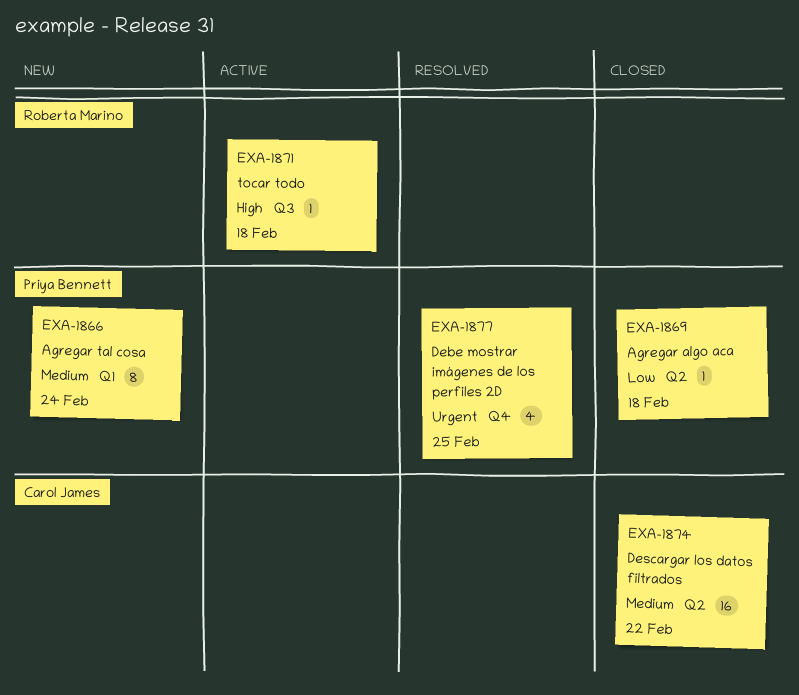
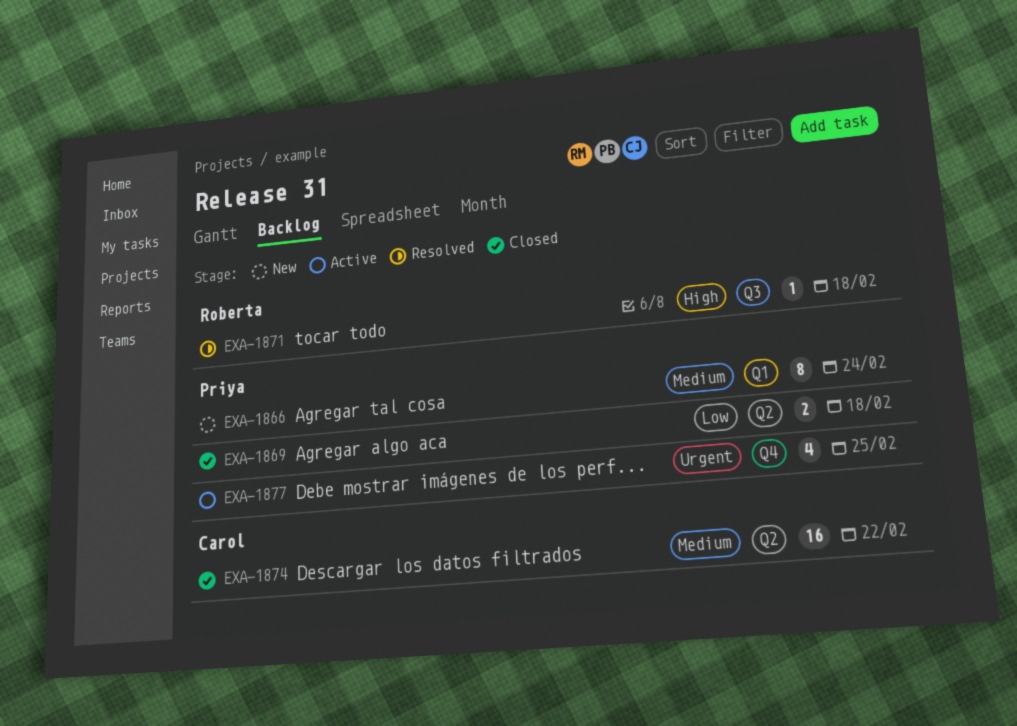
EXA-1869, estimate: 1 -> 2
EXA-1871, status: Active -> Resolved
EXA-1877, status: Resolved -> Active

